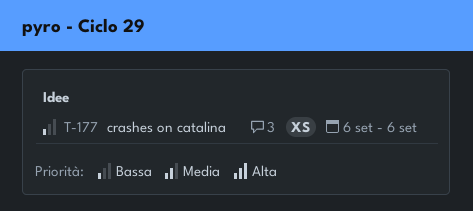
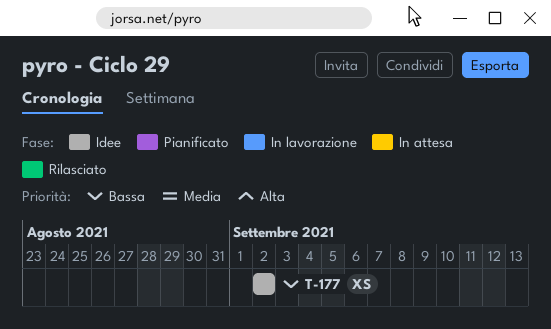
T-177, start: Sep 6 -> Sep 2
T-177, due: Sep 6 -> Sep 2

